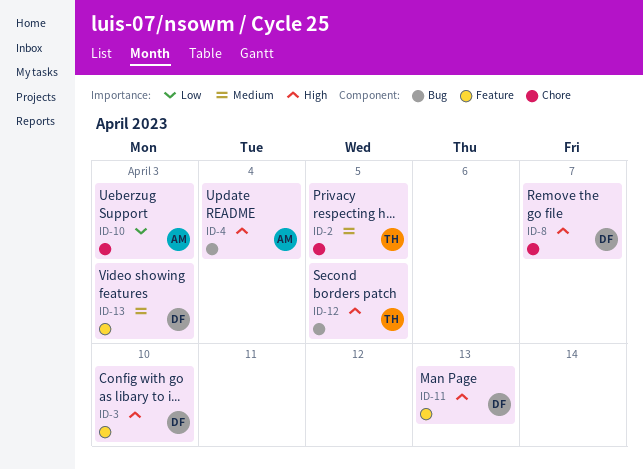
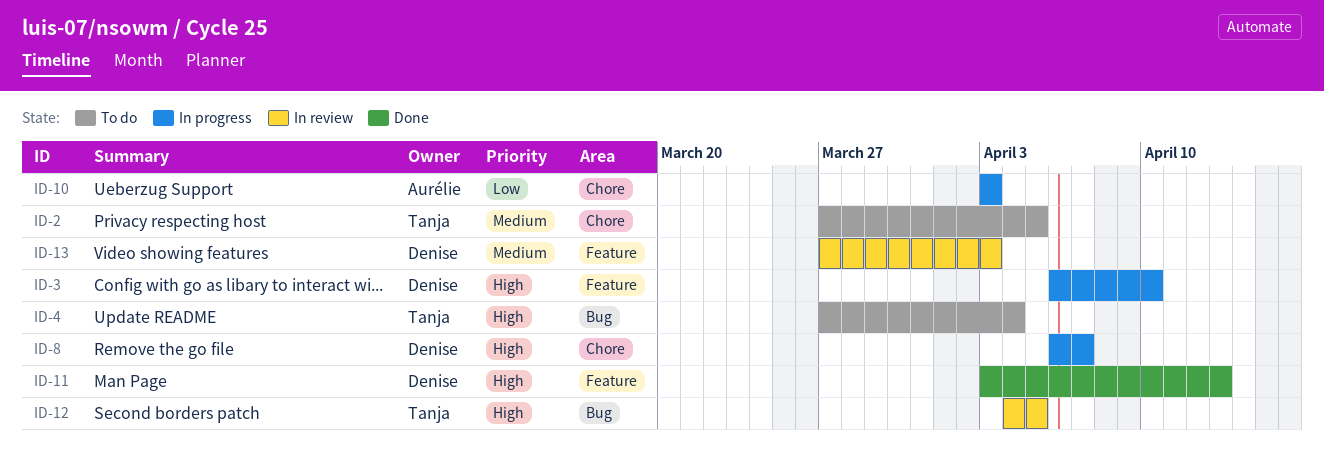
ID-4, owner: Aurélie -> Tanja

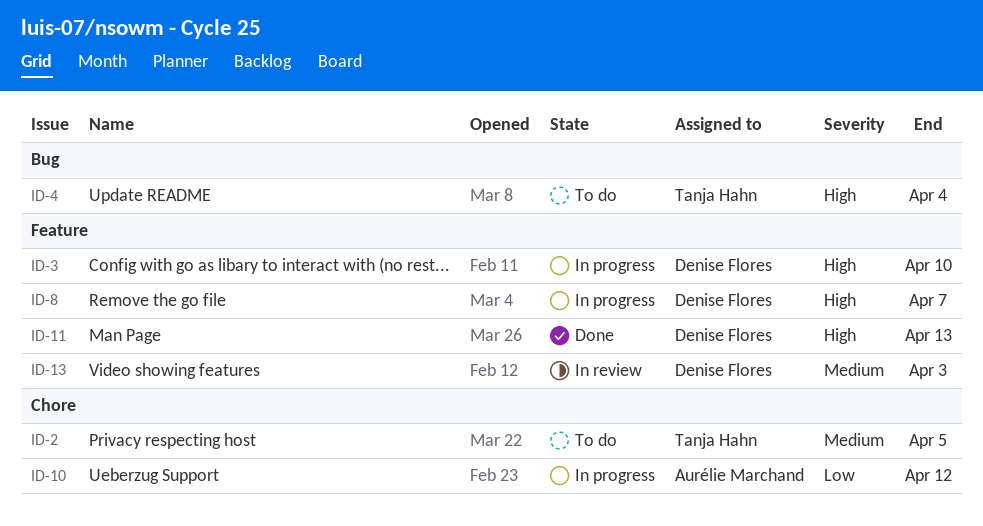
ID-8, label: Chore -> Feature
ID-10, due: Apr 3 -> Apr 12
ID-12: present -> none

